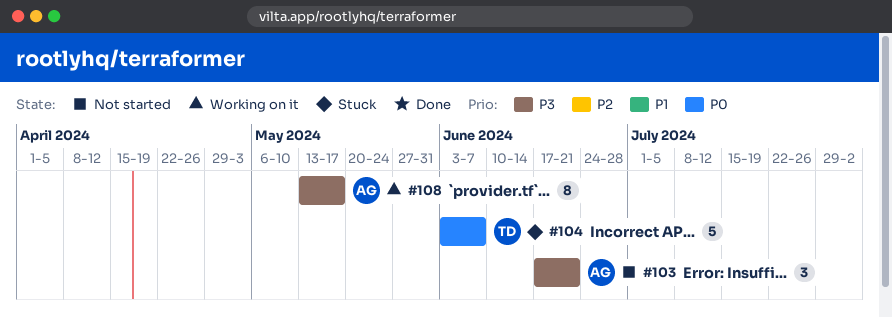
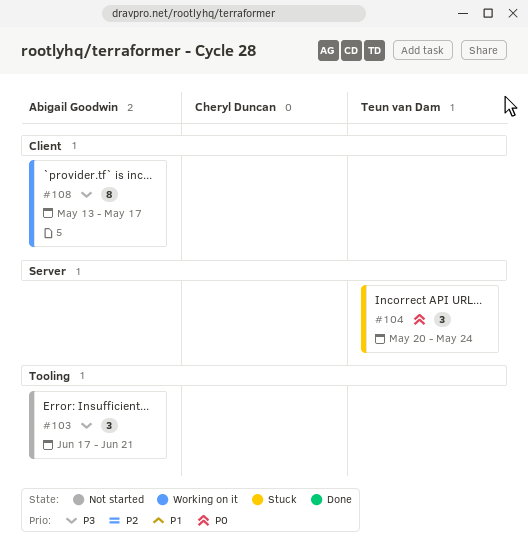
#104, estimate: 5 -> 3
#104, start: Jun 3 -> May 20
#104, due: Jun 7 -> May 24

